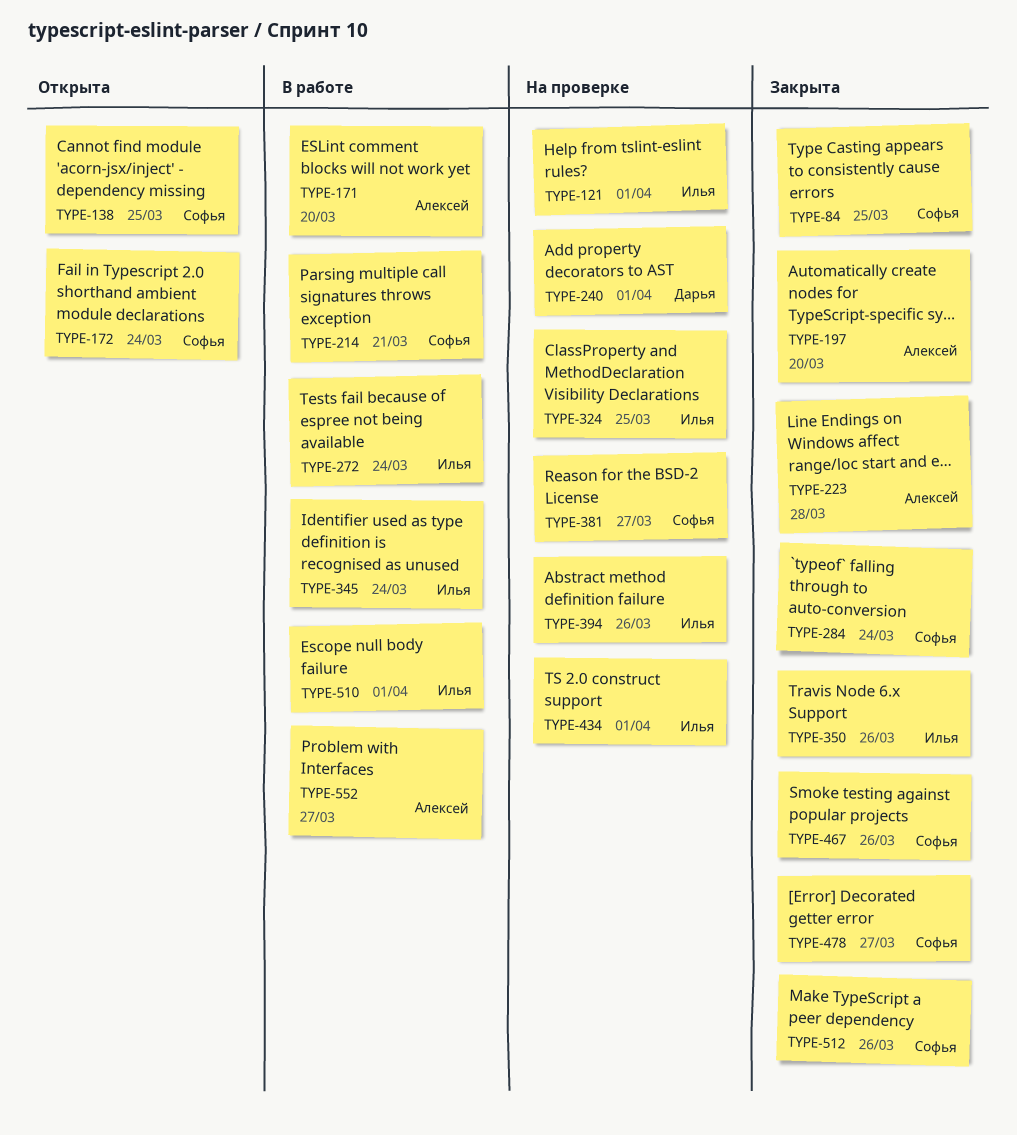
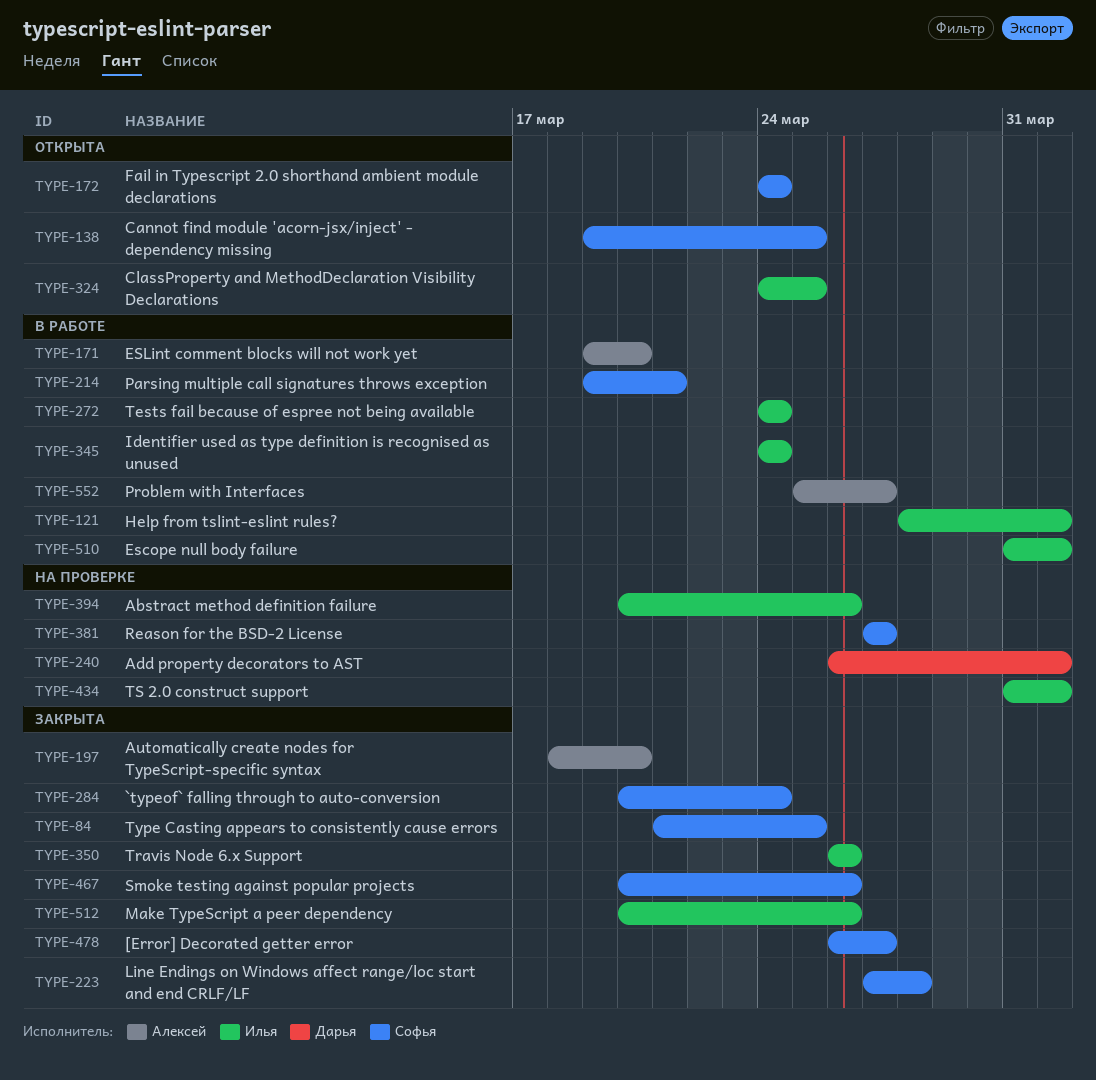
TYPE-121, status: На проверке -> В работе
TYPE-223, owner: Алексей -> Софья
TYPE-324, status: На проверке -> Открыта
TYPE-512, owner: Софья -> Илья

